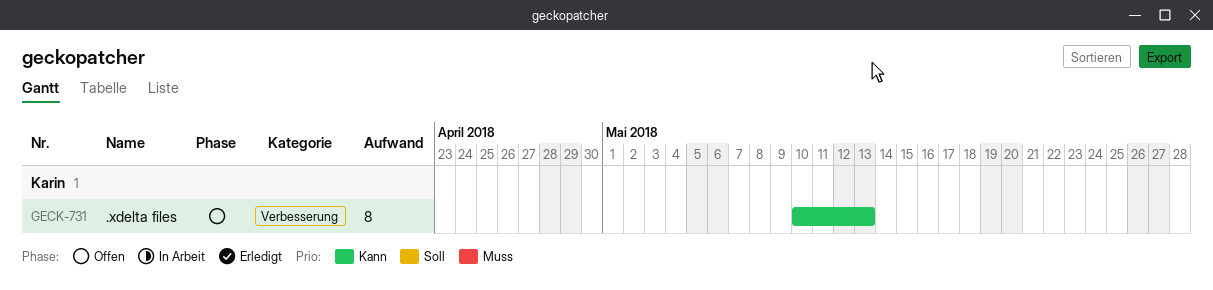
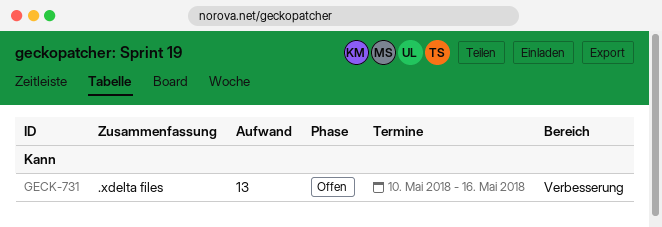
GECK-731, estimate: 8 -> 13
GECK-731, due: May 13 -> May 16

